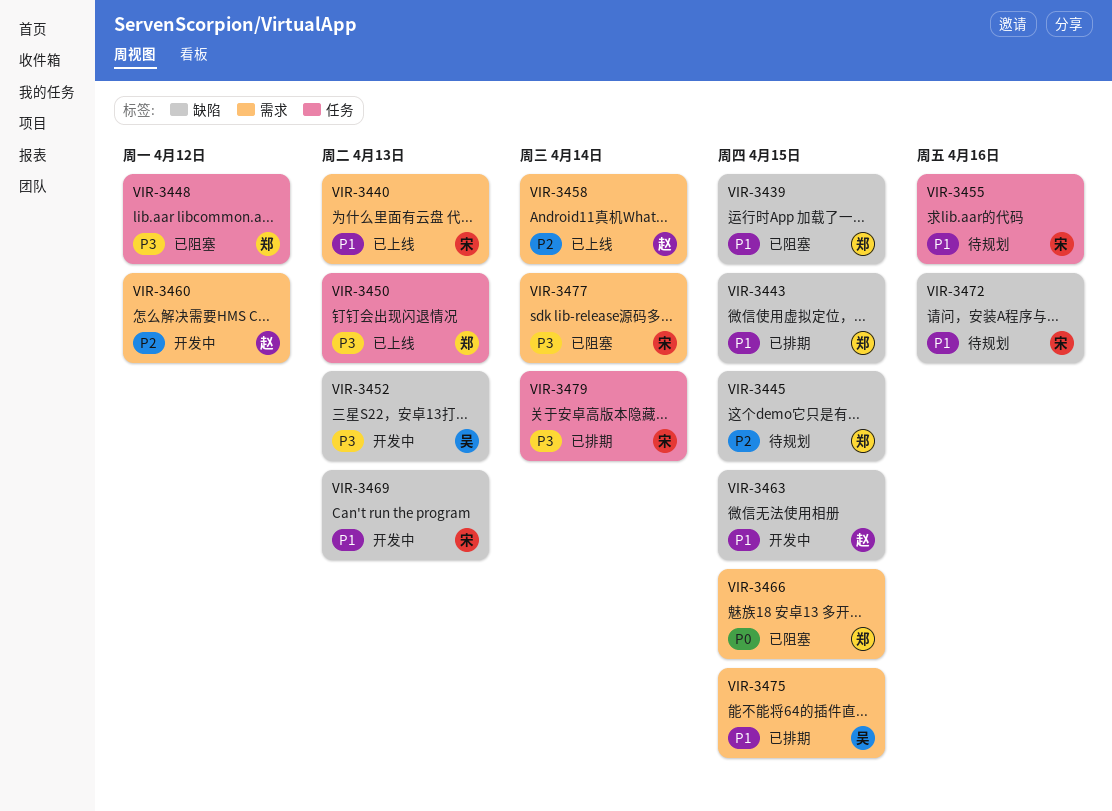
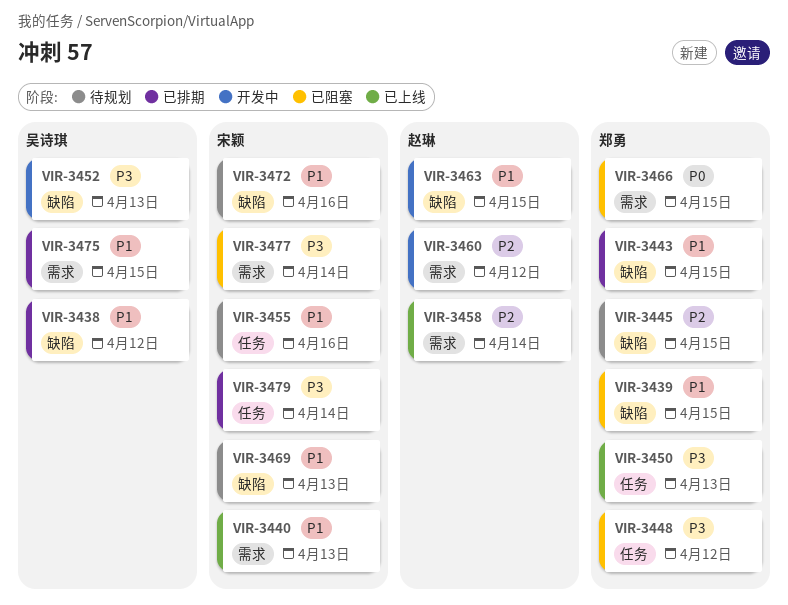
VIR-3438: none -> present
VIR-3469, status: 开发中 -> 待规划

